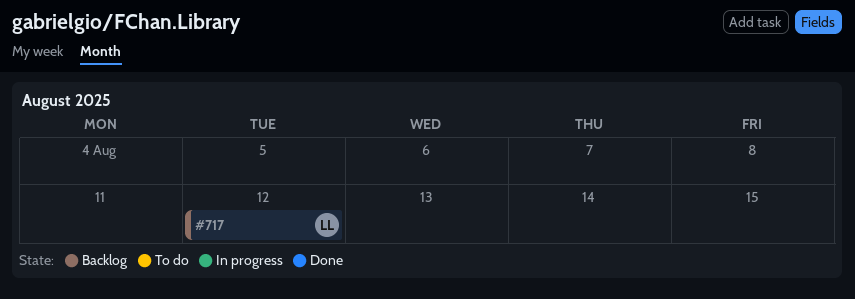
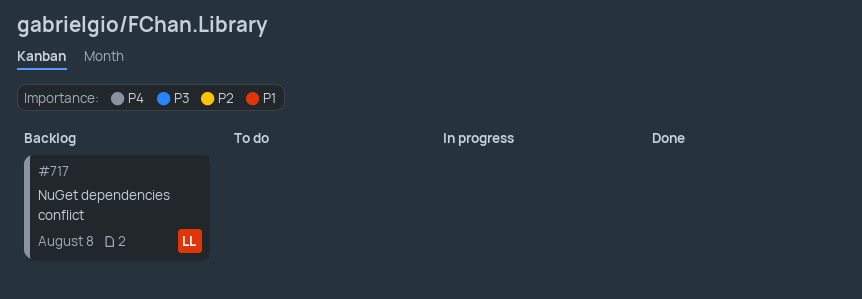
#717, due: Aug 12 -> Aug 8

